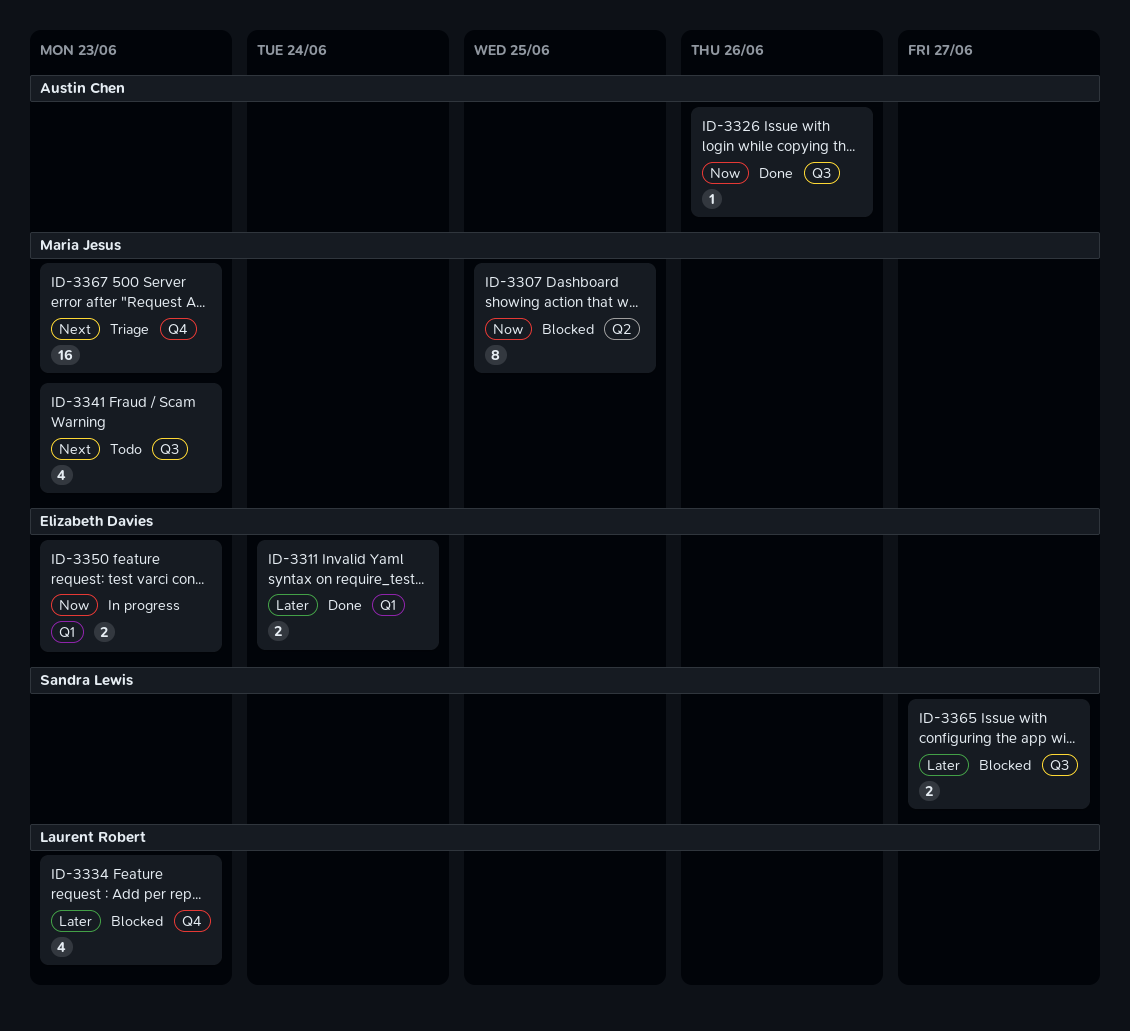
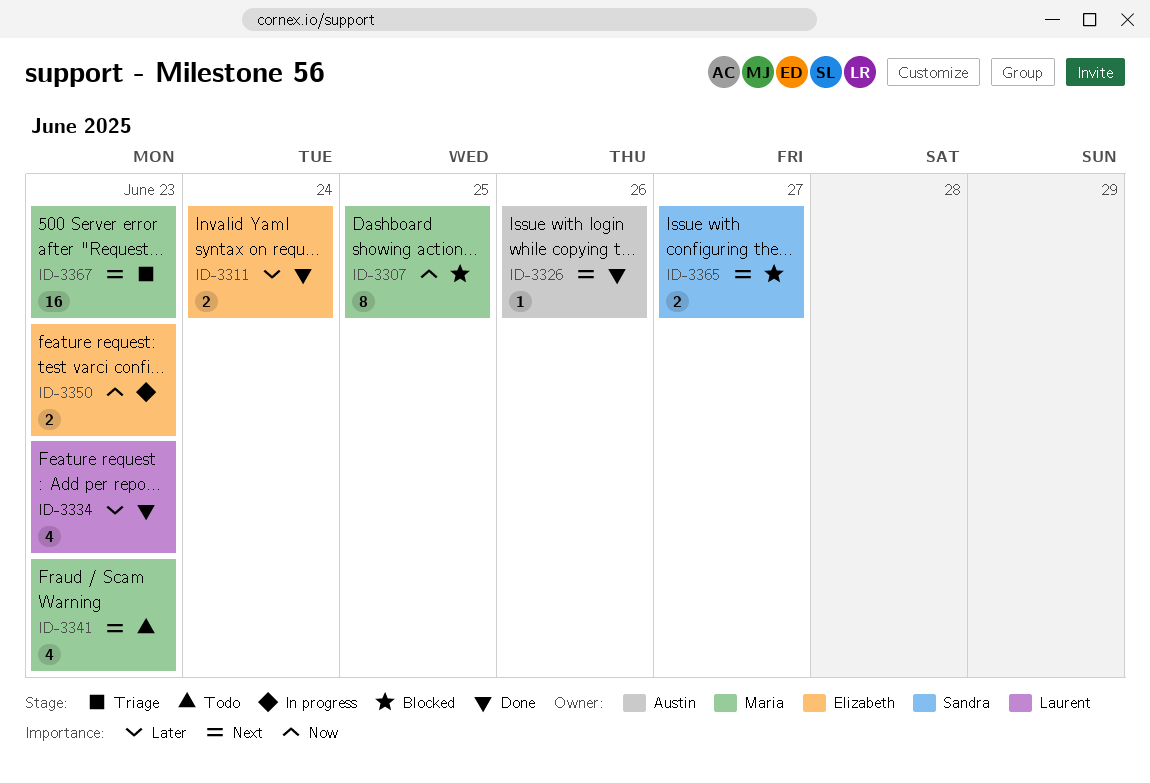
ID-3326, priority: Now -> Next
ID-3334, status: Blocked -> Done
ID-3365, priority: Later -> Next

